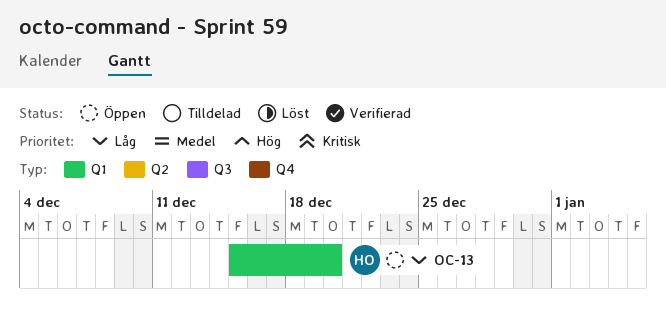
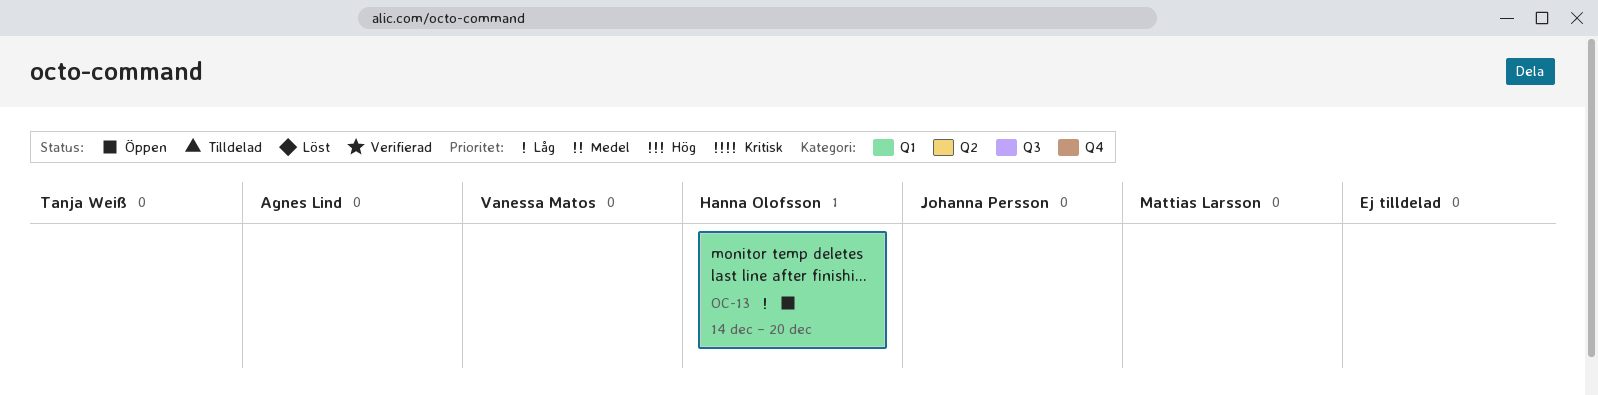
OC-13, start: Dec 15 -> Dec 14

